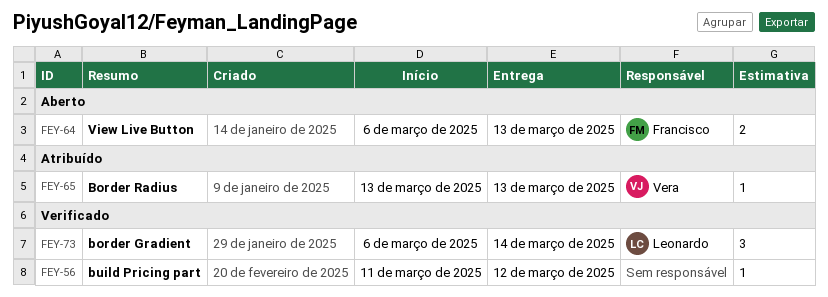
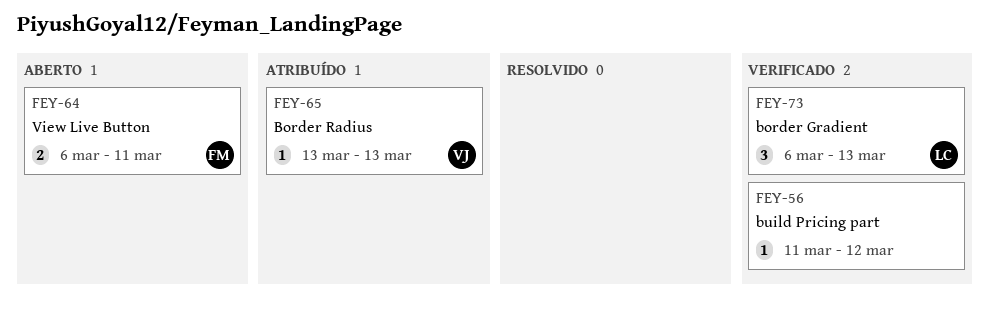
FEY-64, due: Mar 13 -> Mar 11
FEY-73, due: Mar 14 -> Mar 13

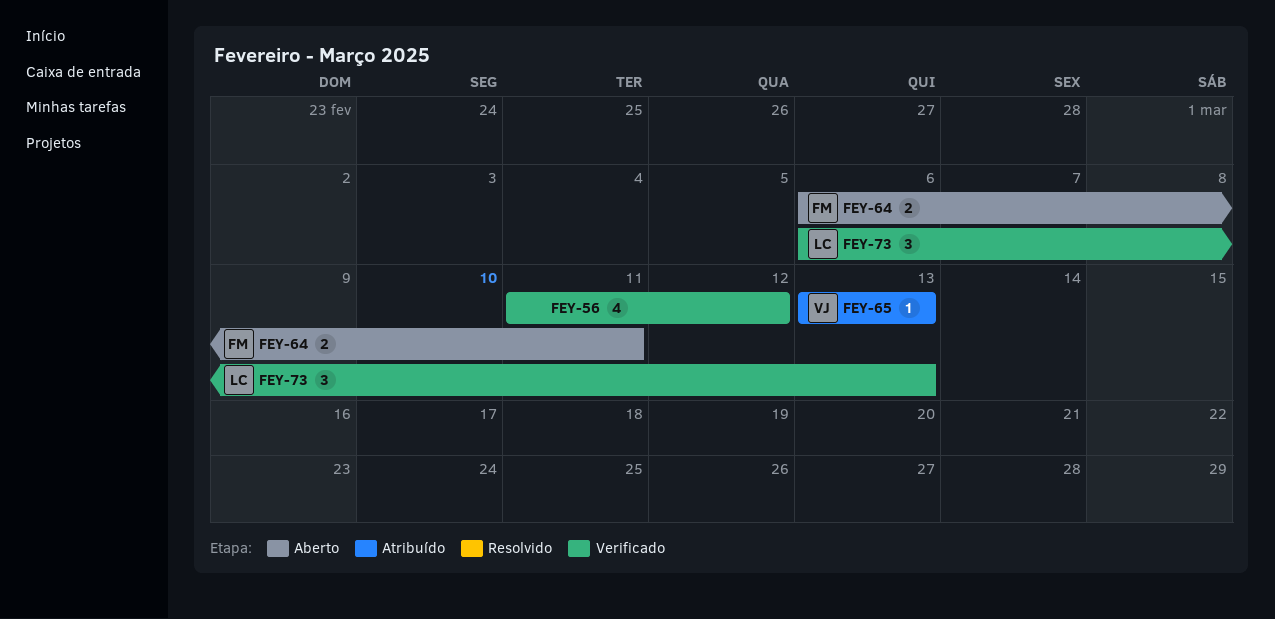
FEY-56, estimate: 1 -> 4

